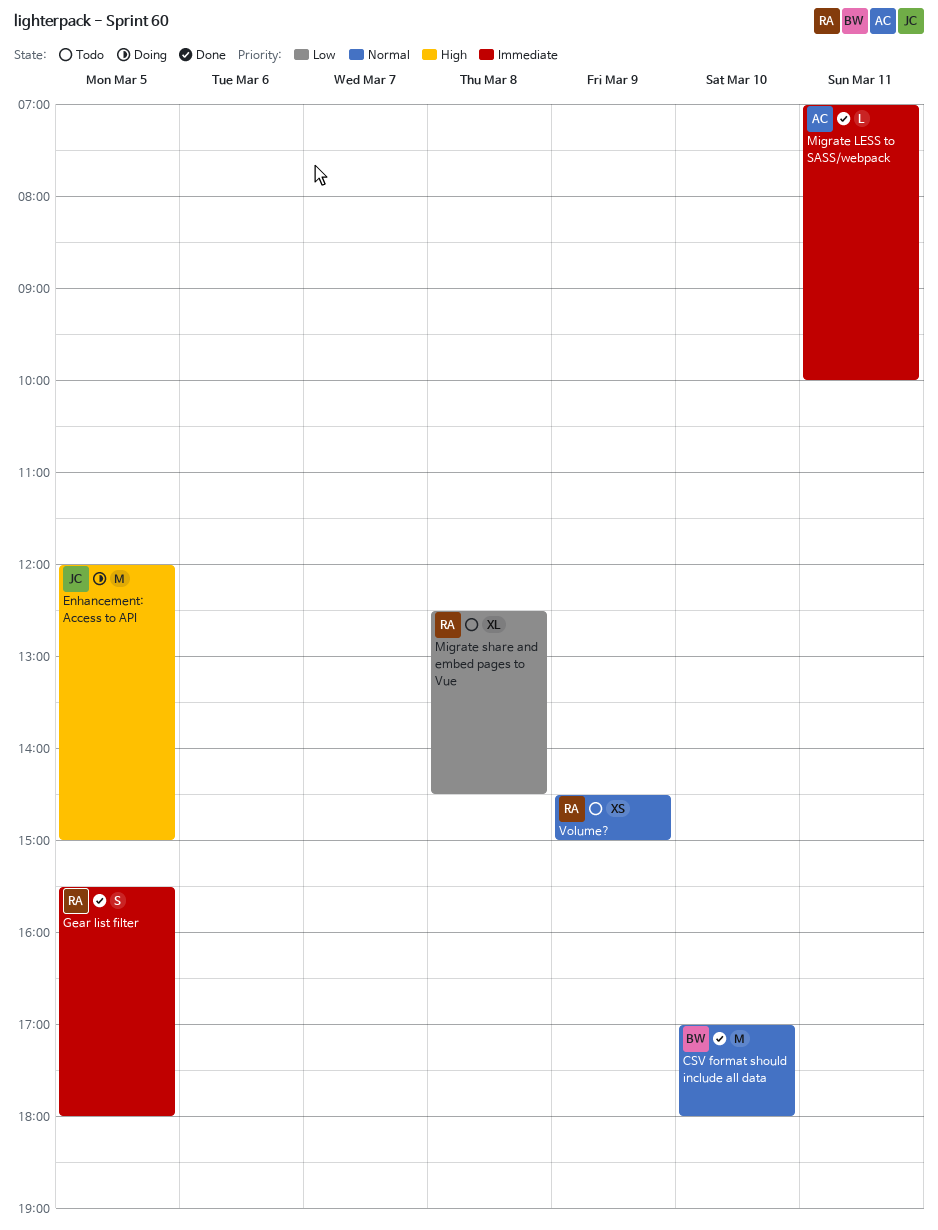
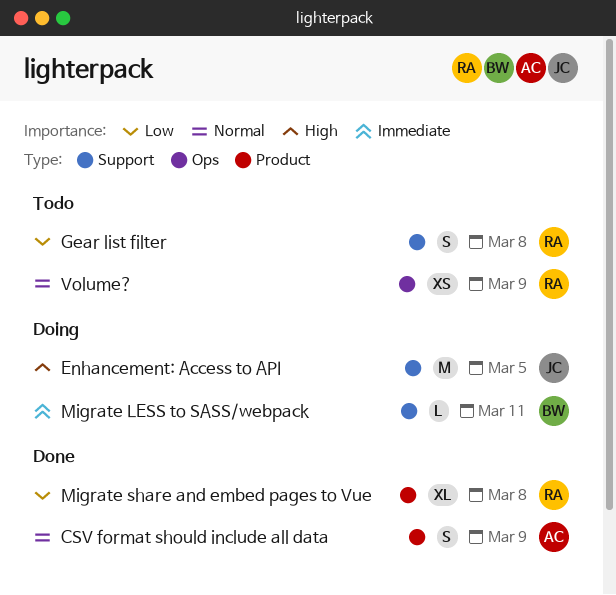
CSV format should include all data, owner: BW -> AC
CSV format should include all data, estimate: M -> S
CSV format should include all data, day: Mar 10 -> Mar 9
Gear list filter, status: Done -> Todo
Gear list filter, priority: Immediate -> Low
Gear list filter, day: Mar 5 -> Mar 8
Migrate LESS to SASS/webpack, status: Done -> Doing
Migrate LESS to SASS/webpack, owner: AC -> BW
Migrate share and embed pages to Vue, status: Todo -> Done

